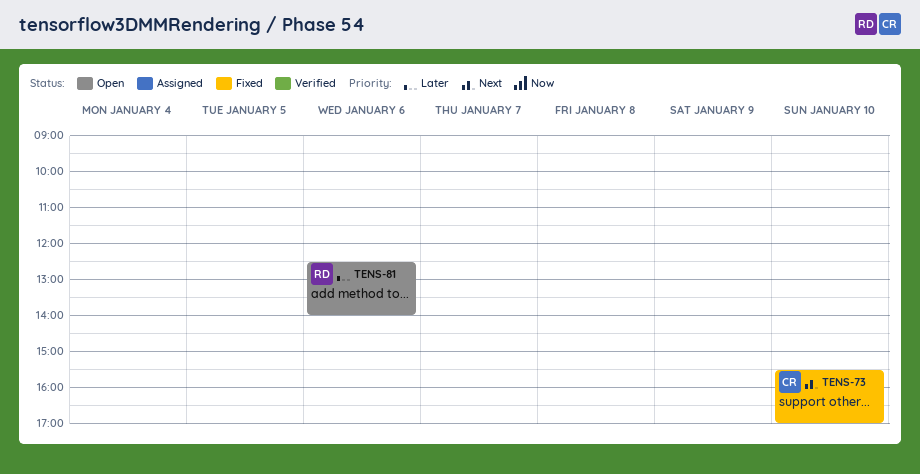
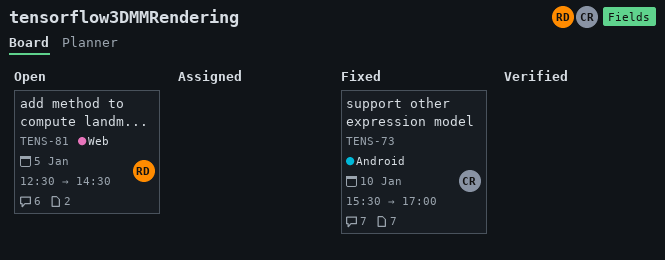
TENS-81, day: Jan 6 -> Jan 5
TENS-81, ends: 14:00 -> 14:30

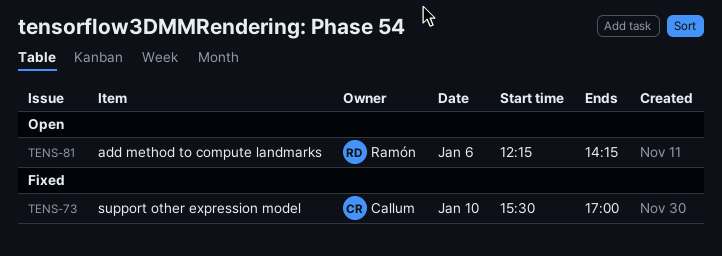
TENS-81, day: Jan 5 -> Jan 6
TENS-81, begins: 12:30 -> 12:15
TENS-81, ends: 14:30 -> 14:15

